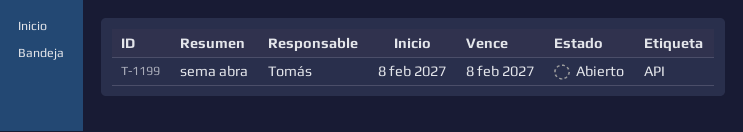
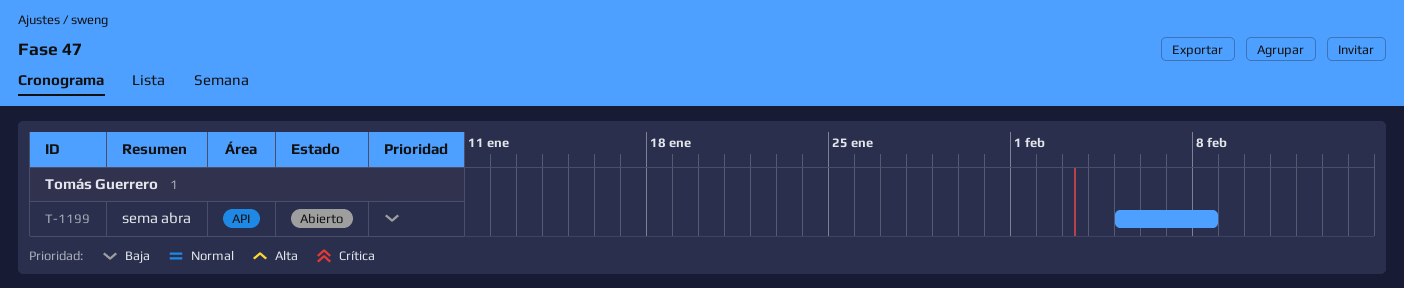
T-1199, start: Feb 8 -> Feb 5

